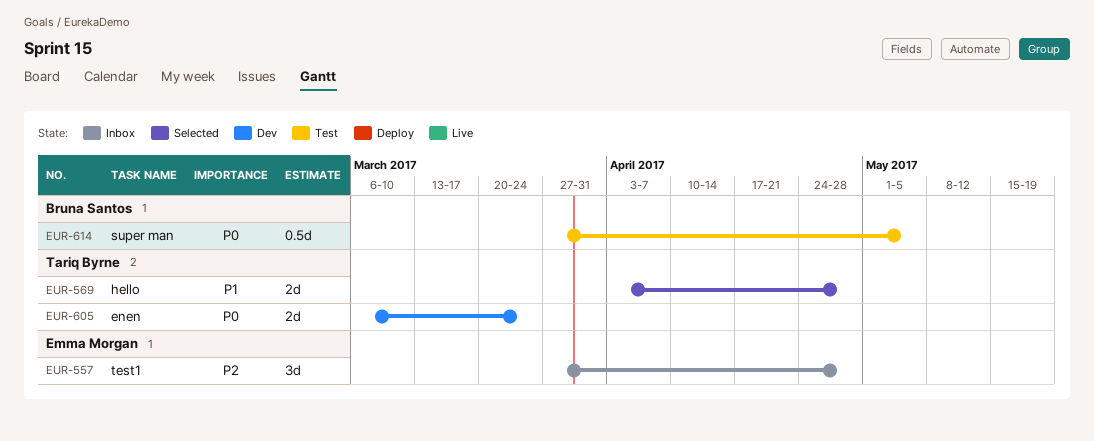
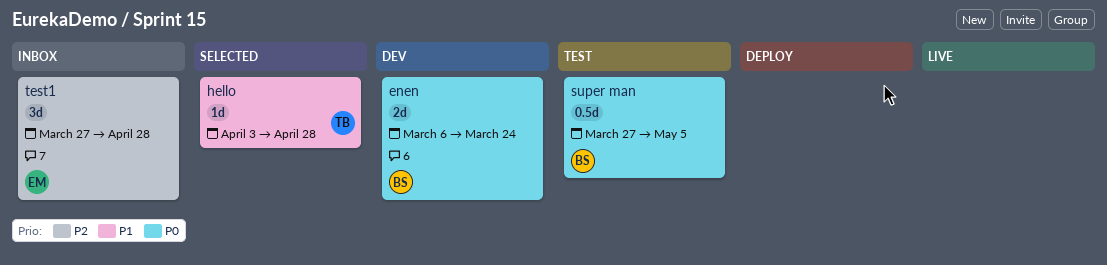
enen, owner: Tariq Byrne -> Bruna Santos
hello, estimate: 2d -> 1d

